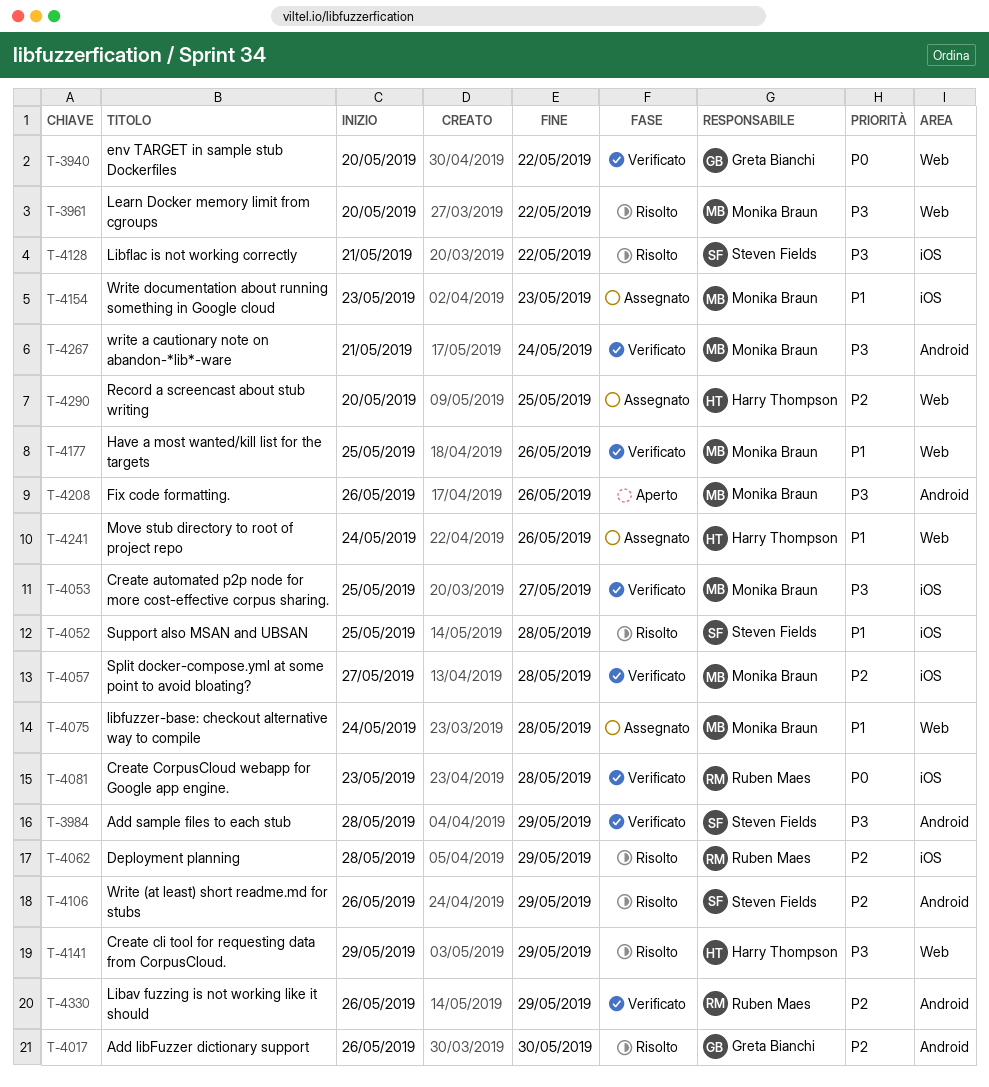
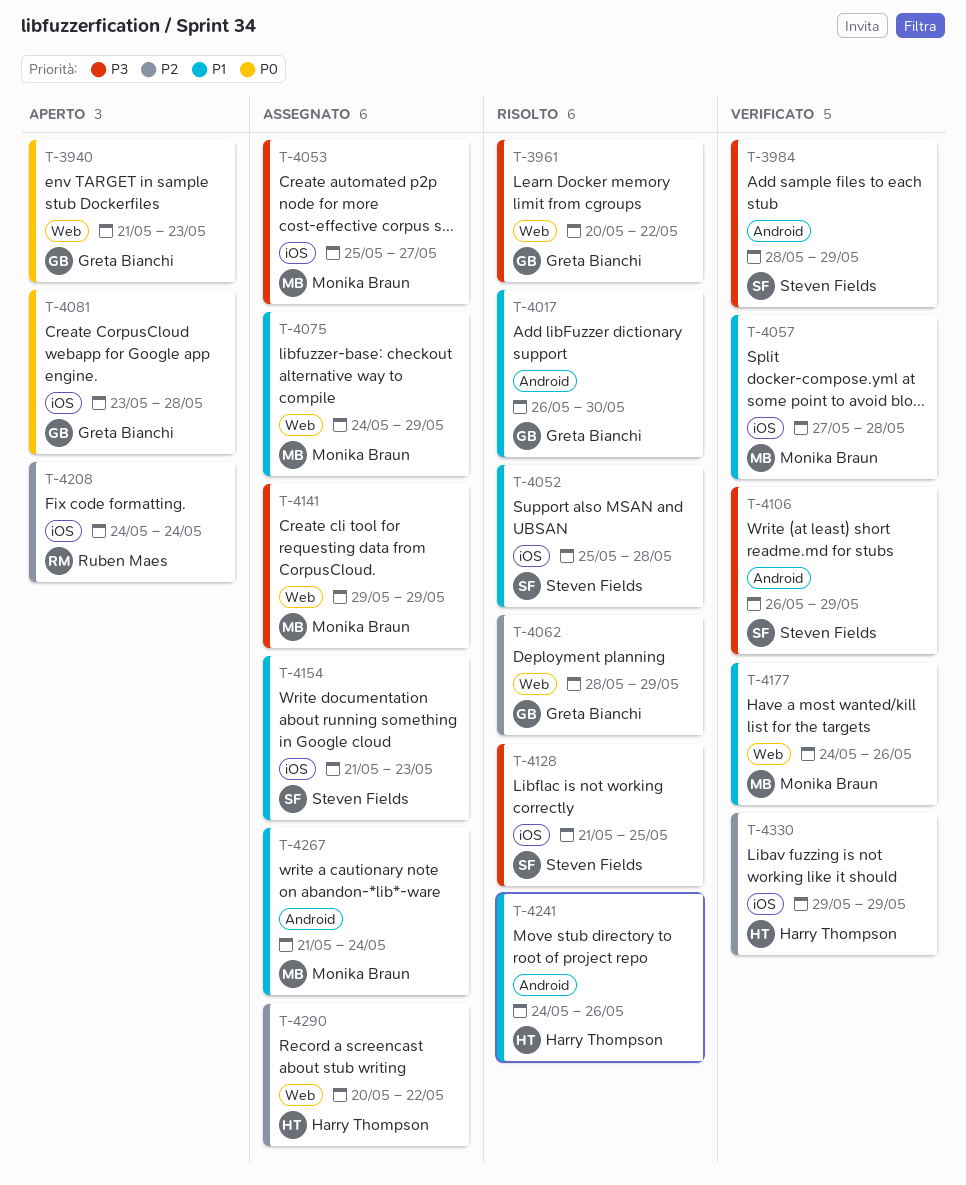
T-3940, status: Verificato -> Aperto
T-3940, start: May 20 -> May 21
T-3940, due: May 22 -> May 23
T-3961, owner: Monika Braun -> Greta Bianchi
T-4017, priority: P2 -> P1
T-4053, status: Verificato -> Assegnato
T-4057, priority: P2 -> P1
T-4062, owner: Ruben Maes -> Greta Bianchi
T-4062, label: iOS -> Web
T-4075, due: May 28 -> May 29
T-4081, status: Verificato -> Aperto
T-4081, owner: Ruben Maes -> Greta Bianchi
T-4106, status: Risolto -> Verificato
T-4106, priority: P2 -> P3
T-4128, due: May 22 -> May 25
T-4141, status: Risolto -> Assegnato
T-4141, owner: Harry Thompson -> Monika Braun
T-4154, owner: Monika Braun -> Steven Fields
T-4154, start: May 23 -> May 21
T-4177, start: May 25 -> May 24
T-4208, owner: Monika Braun -> Ruben Maes
T-4208, priority: P3 -> P2
T-4208, label: Android -> iOS
T-4208, start: May 26 -> May 24
T-4208, due: May 26 -> May 24
T-4241, status: Assegnato -> Risolto
T-4241, label: Web -> Android
T-4267, status: Verificato -> Assegnato
T-4267, priority: P3 -> P1
T-4290, due: May 25 -> May 22
T-4330, owner: Ruben Maes -> Harry Thompson
T-4330, label: Android -> iOS
T-4330, start: May 26 -> May 29

